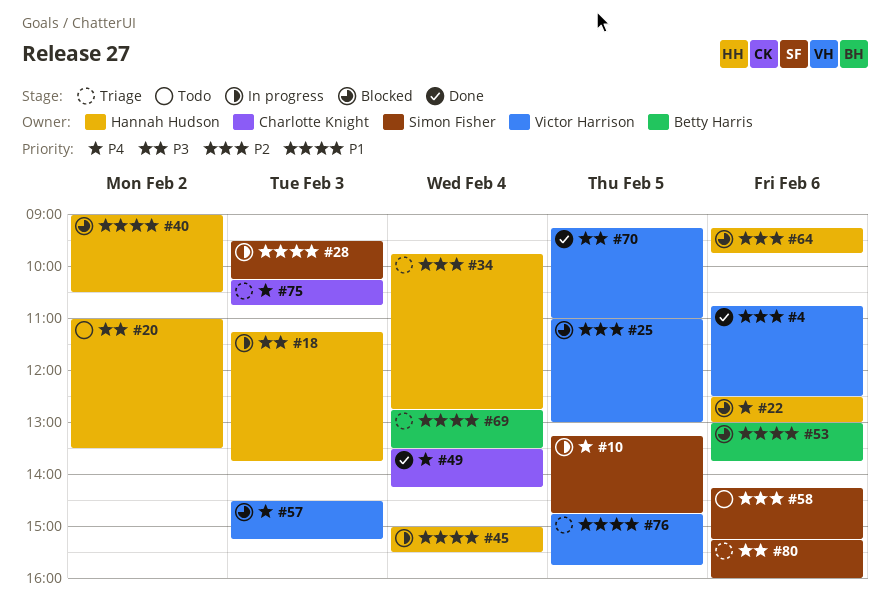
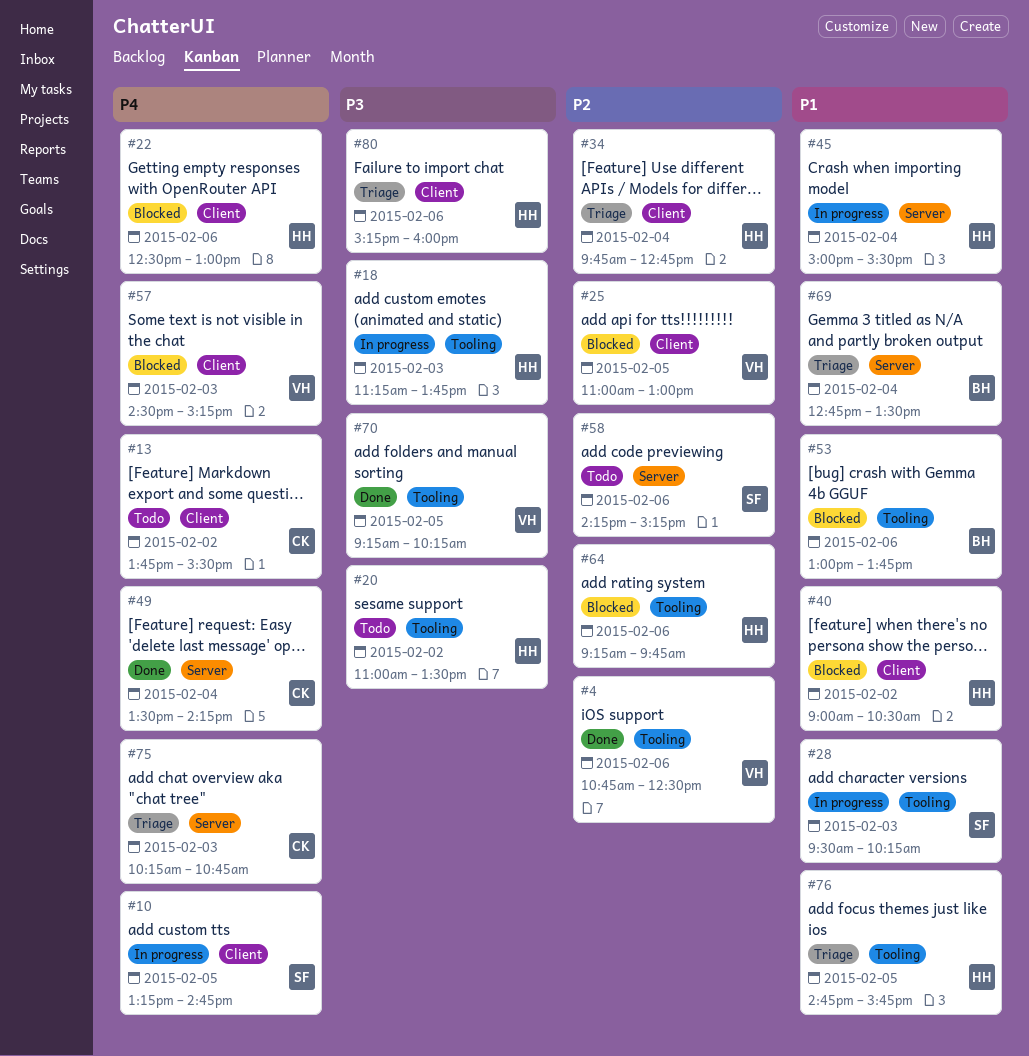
#13: none -> present
#70, ends: 11:00 -> 10:15
#76, owner: Victor Harrison -> Hannah Hudson
#80, owner: Simon Fisher -> Hannah Hudson

